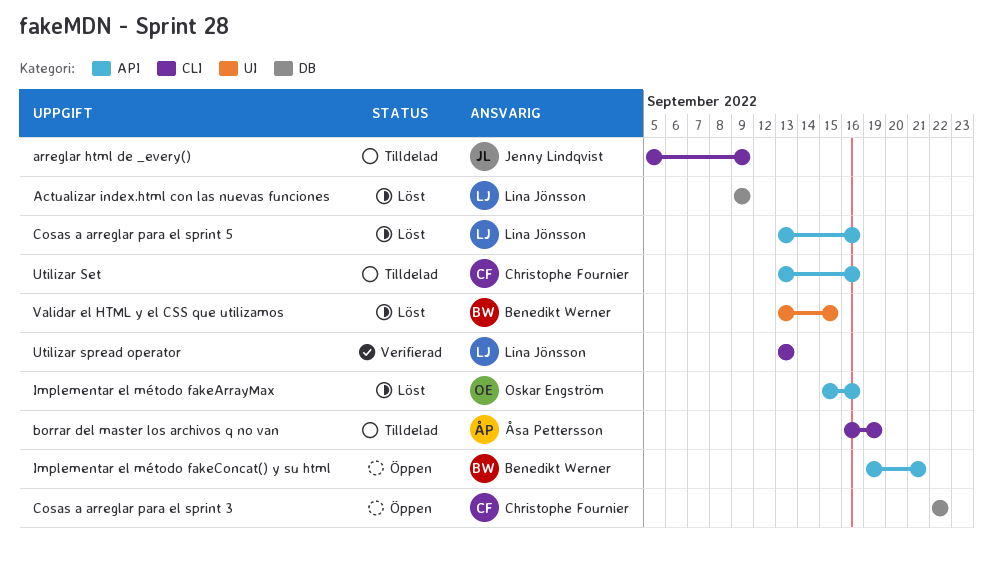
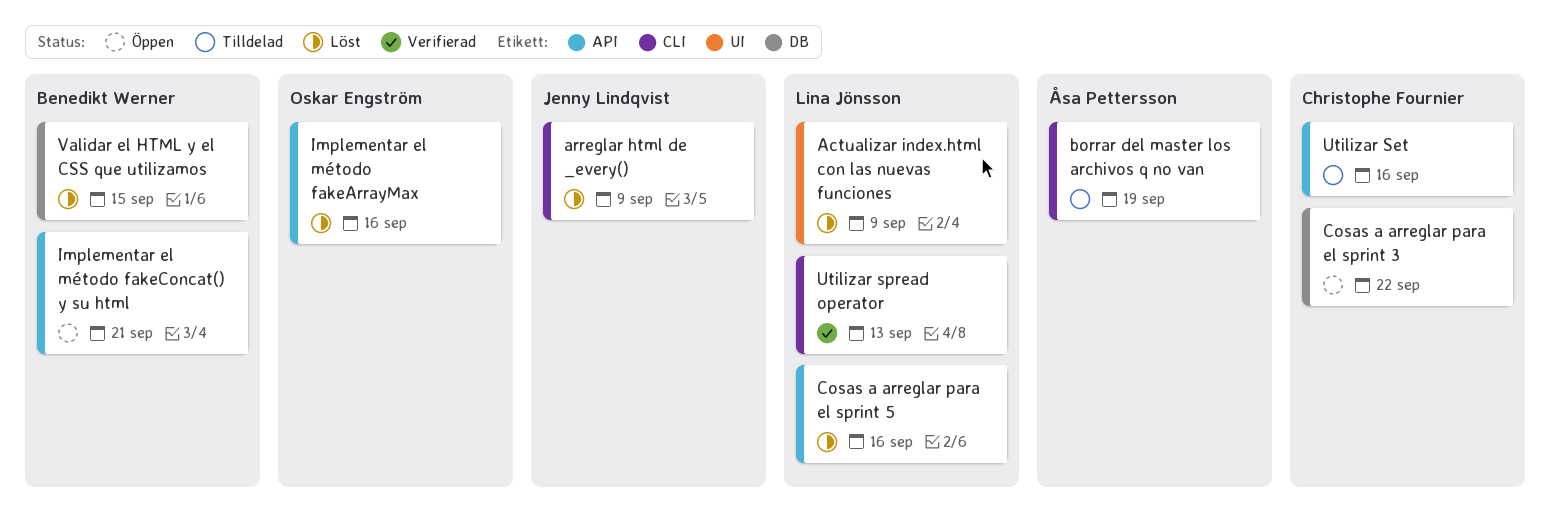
Actualizar index.html con las nuevas funciones, label: DB -> UI
arreglar html de _every(), status: Tilldelad -> Löst
Validar el HTML y el CSS que utilizamos, label: UI -> DB

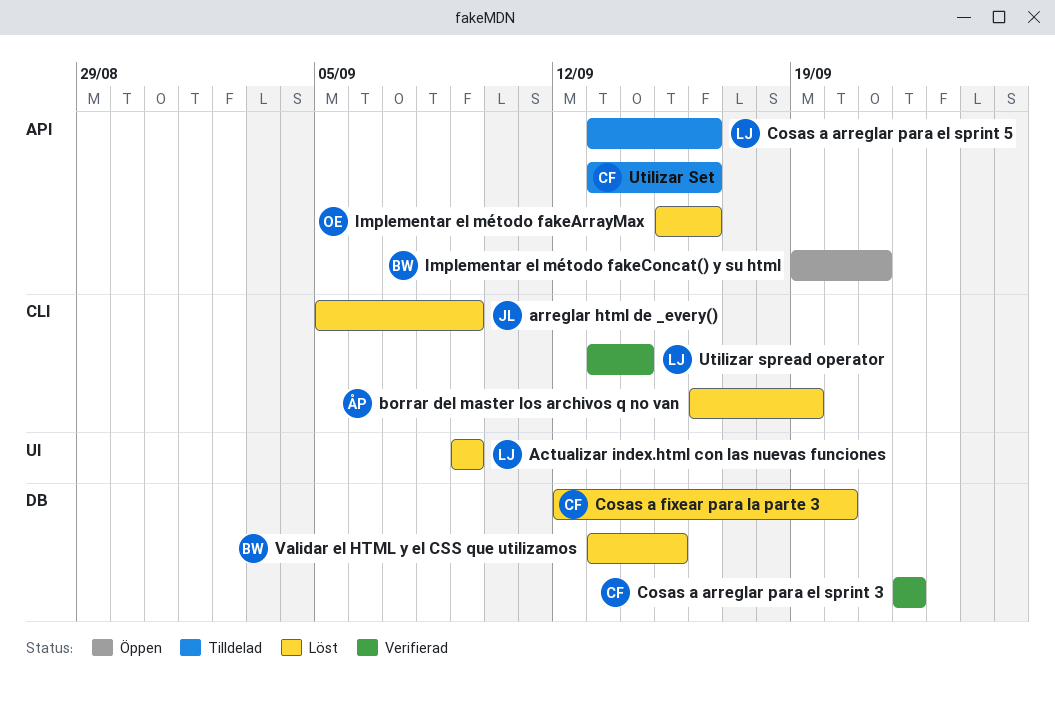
borrar del master los archivos q no van, status: Tilldelad -> Löst
Cosas a arreglar para el sprint 3, status: Öppen -> Verifierad
Cosas a arreglar para el sprint 5, status: Löst -> Tilldelad
Cosas a fixear para la parte 3: none -> present
Utilizar spread operator, due: Sep 13 -> Sep 14

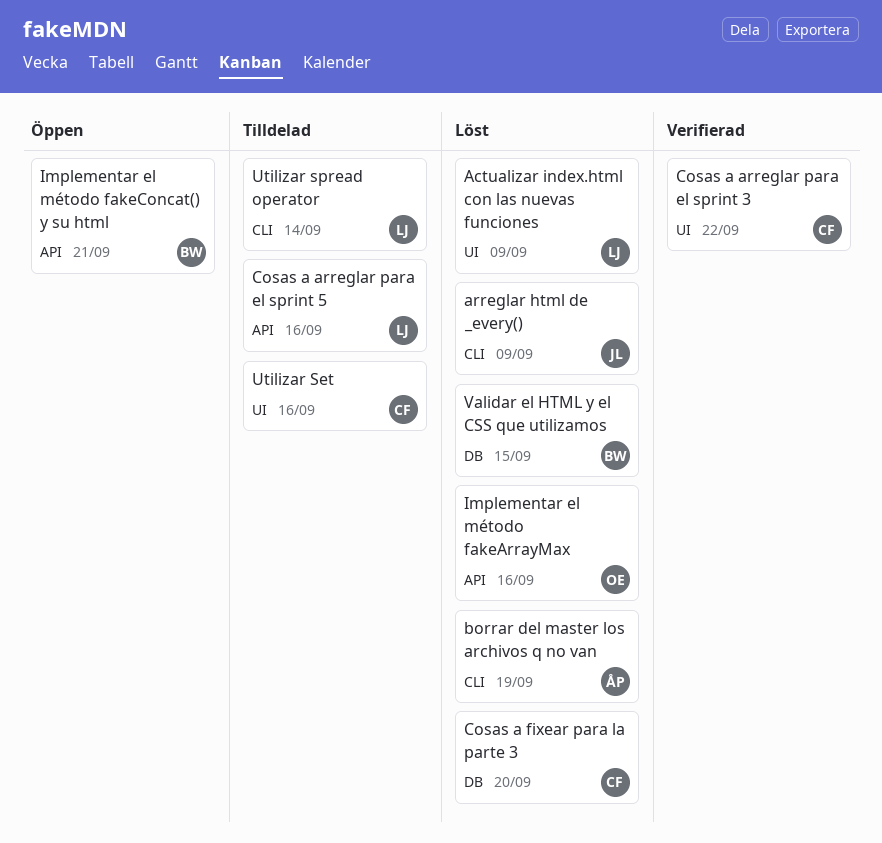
Cosas a arreglar para el sprint 3, label: DB -> UI
Utilizar Set, label: API -> UI
Utilizar spread operator, status: Verifierad -> Tilldelad

